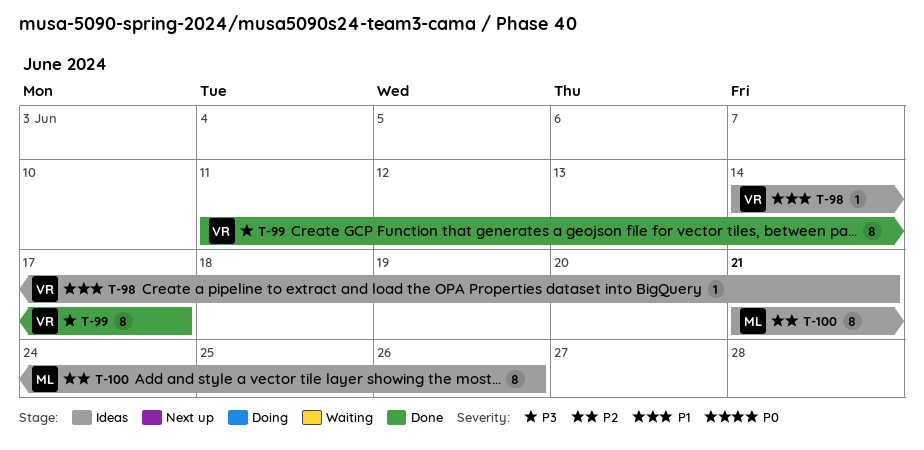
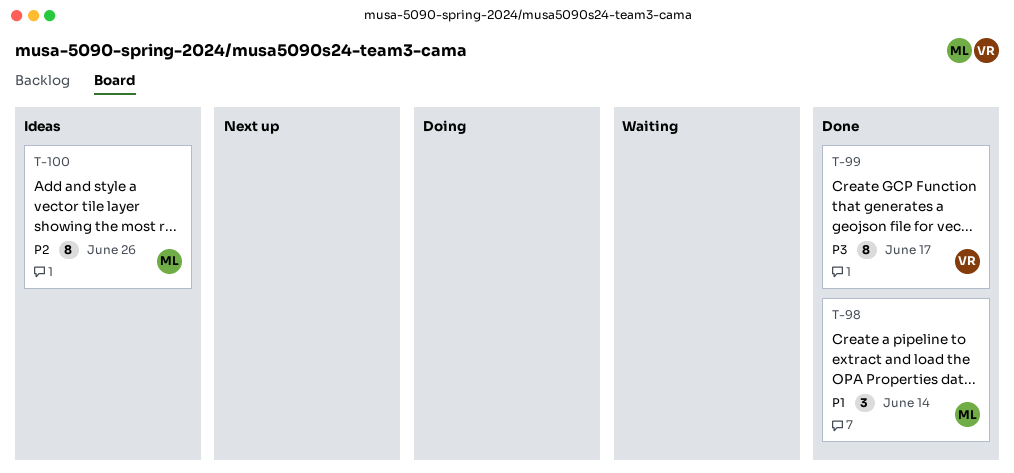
T-98, status: Ideas -> Done
T-98, owner: VR -> ML
T-98, estimate: 1 -> 3
T-98, due: Jun 21 -> Jun 14

